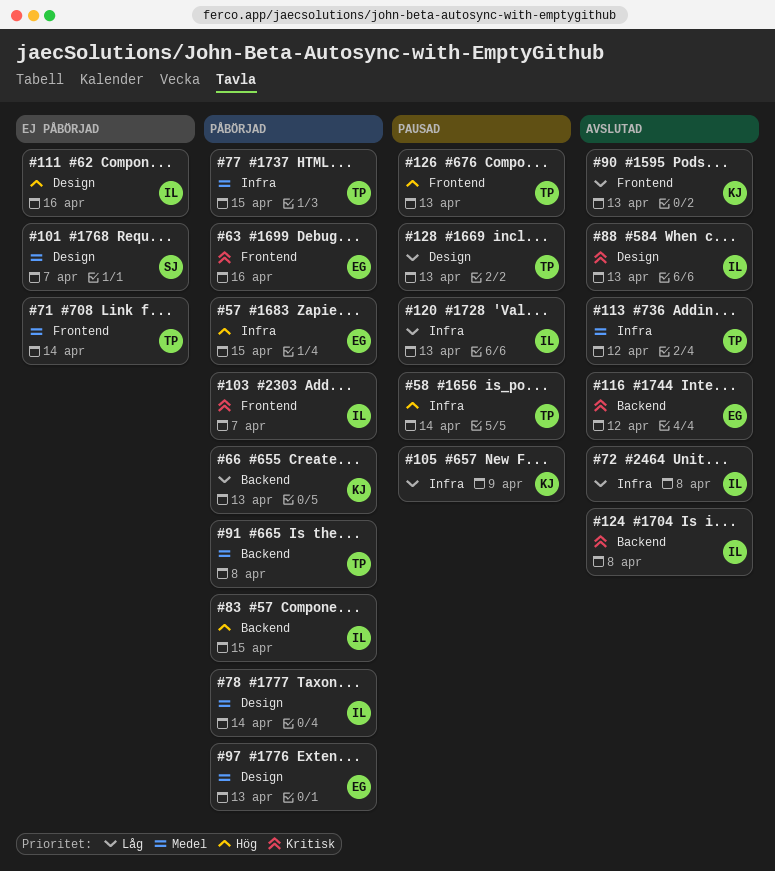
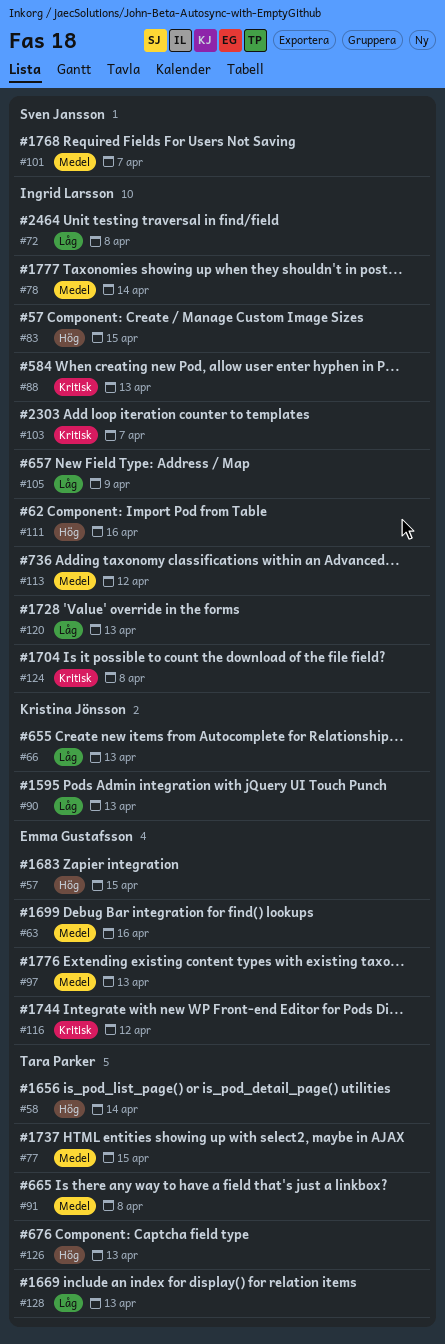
#63, priority: Kritisk -> Medel
#71: present -> none
#105, owner: Kristina Jönsson -> Ingrid Larsson
#113, owner: Tara Parker -> Ingrid Larsson

